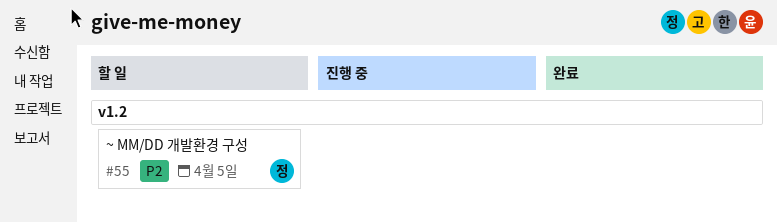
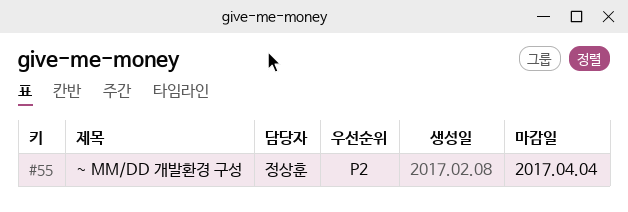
#55, due: Apr 5 -> Apr 4

